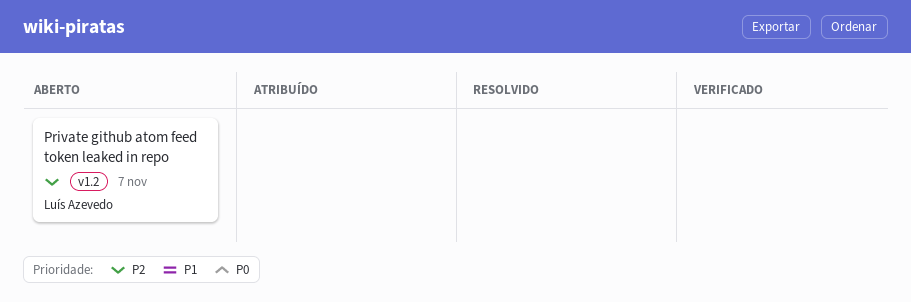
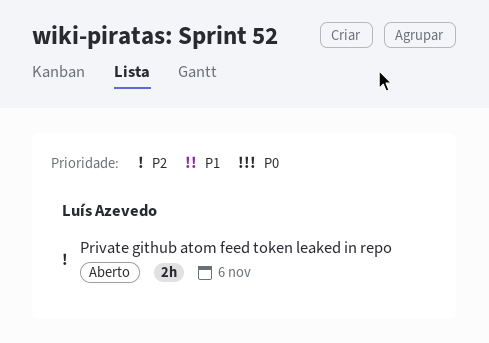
Private github atom feed token leaked in repo, due: Nov 7 -> Nov 6

